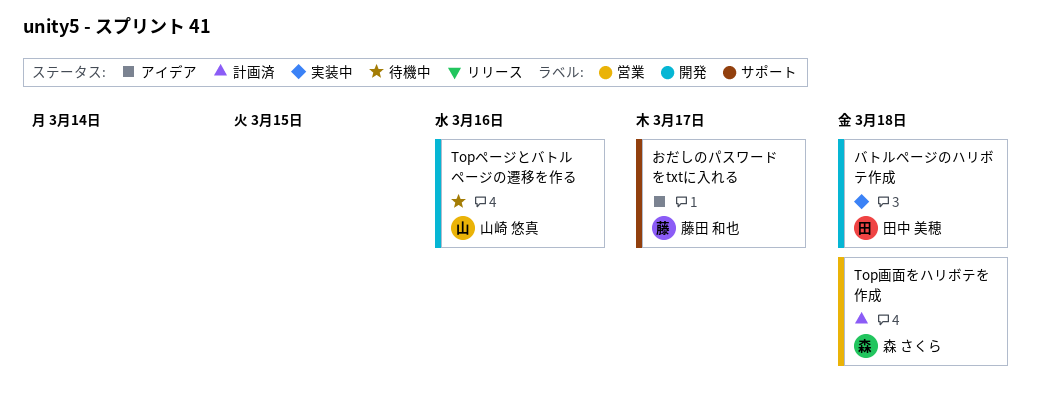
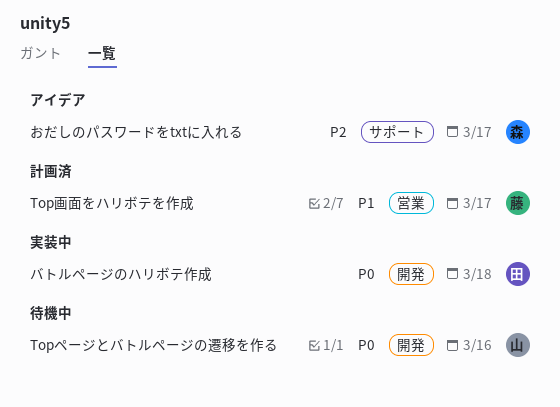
Top画面をハリボテを作成, owner: 森 さくら -> 藤田 和也
Top画面をハリボテを作成, due: Mar 18 -> Mar 17
おだしのパスワードをtxtに入れる, owner: 藤田 和也 -> 森 さくら

